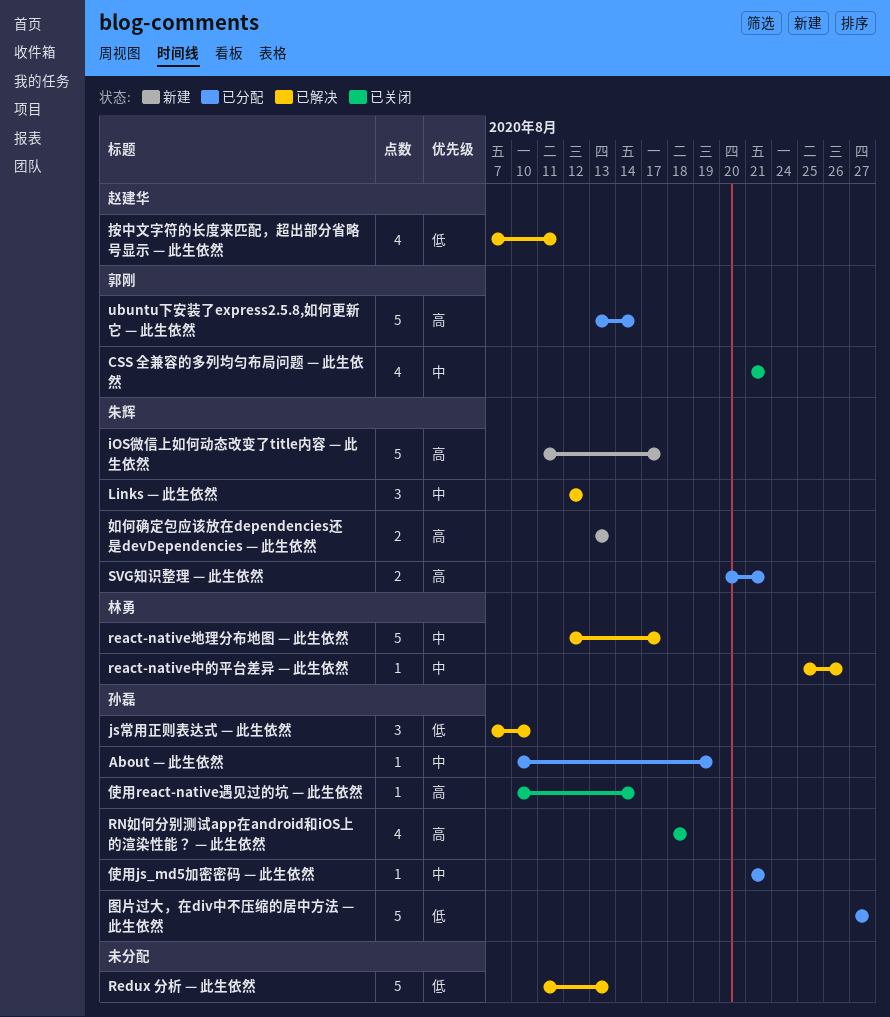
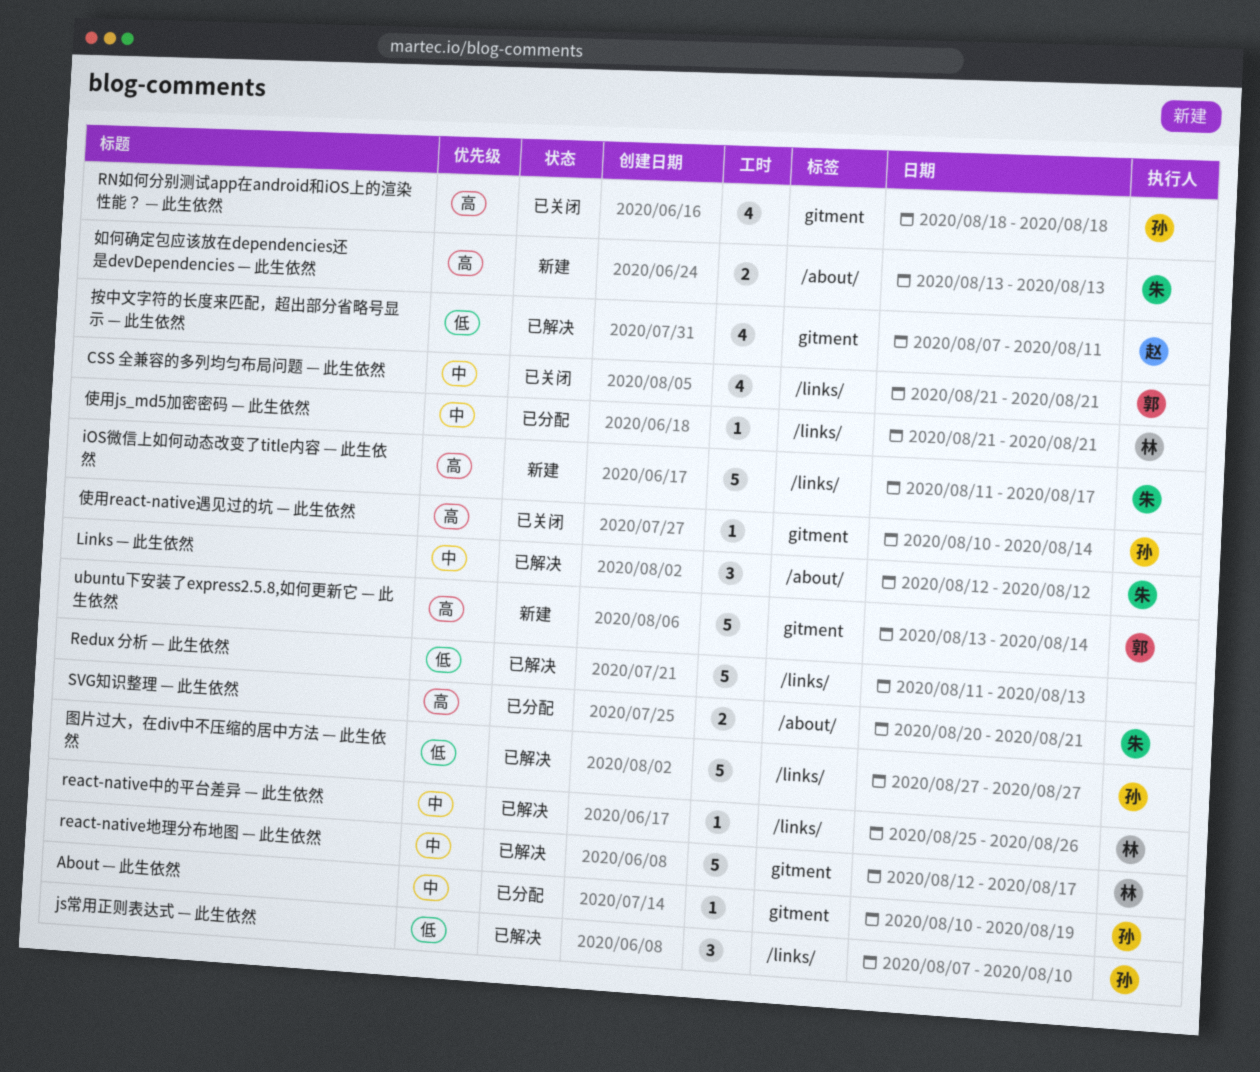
ubuntu下安装了express2.5.8,如何更新它 — 此生依然, status: 已分配 -> 新建
使用js_md5加密密码 — 此生依然, owner: 孙磊 -> 林勇
图片过大，在div中不压缩的居中方法 — 此生依然, status: 已分配 -> 已解决

